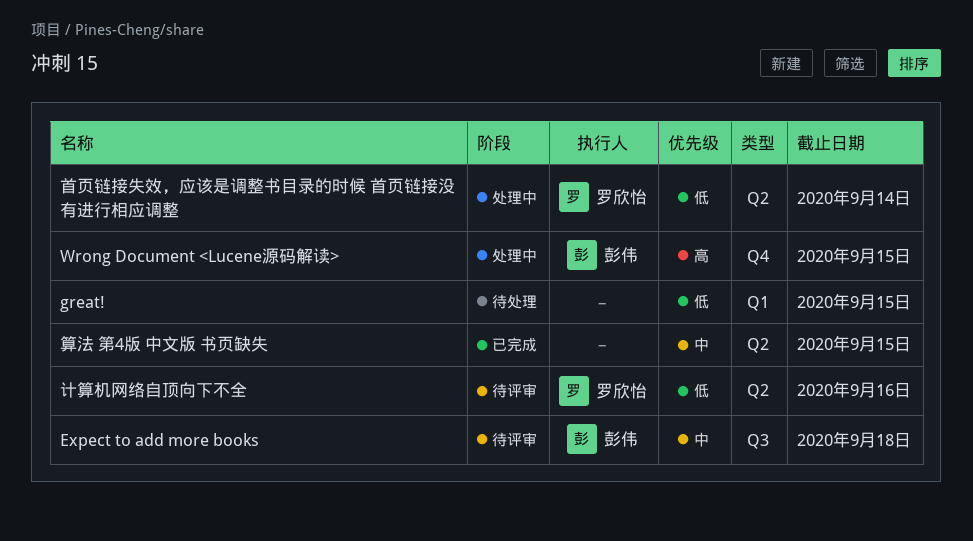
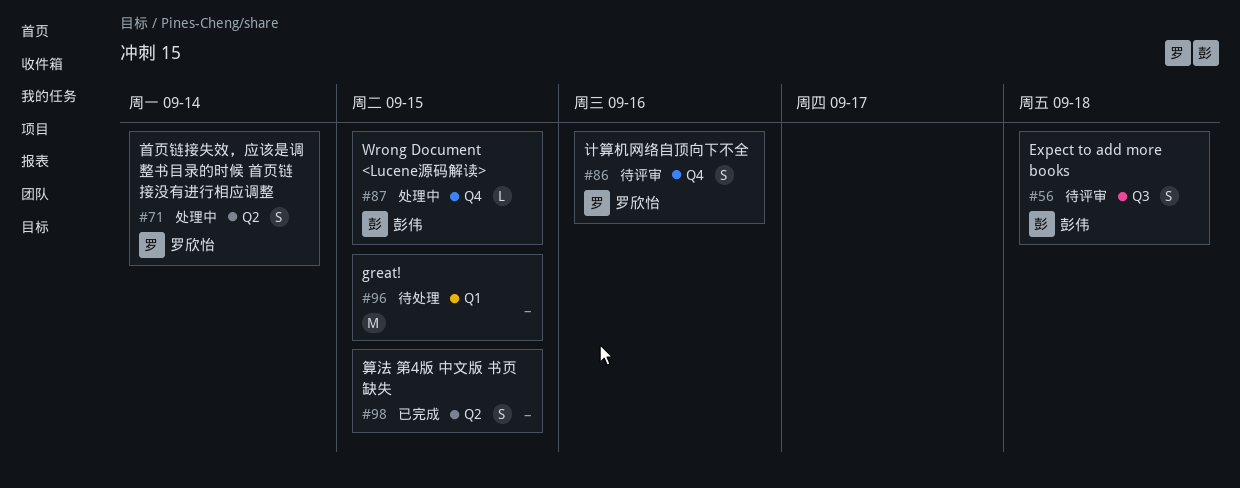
计算机网络自顶向下不全, label: Q2 -> Q4

